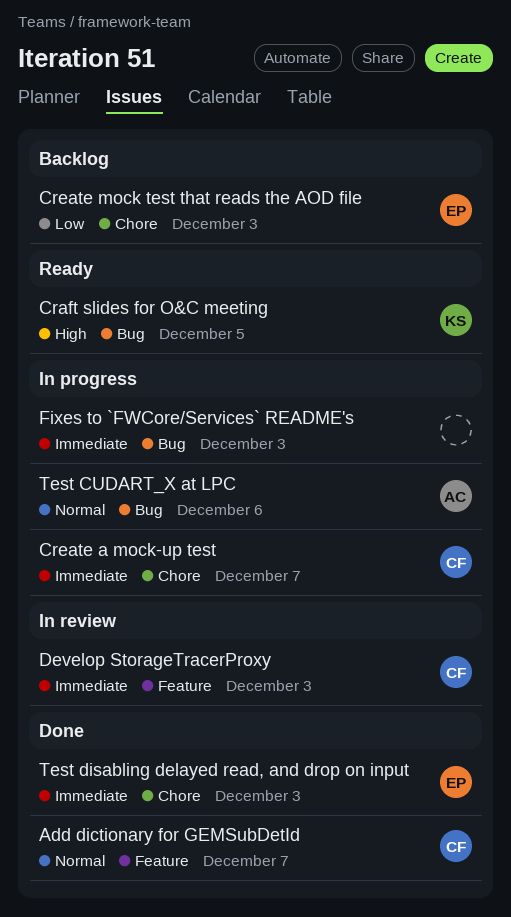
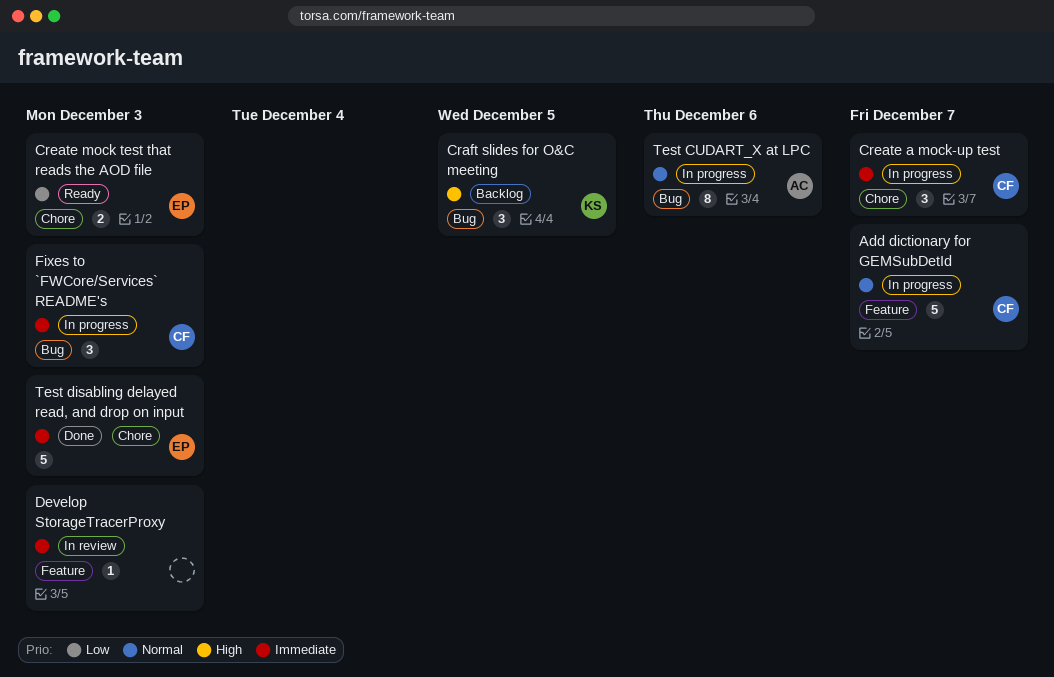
Add dictionary for GEMSubDetId, status: Done -> In progress
Craft slides for O&C meeting, status: Ready -> Backlog
Create mock test that reads the AOD file, status: Backlog -> Ready
Develop StorageTracerProxy, owner: CF -> none
Fixes to `FWCore/Services` README's, owner: none -> CF

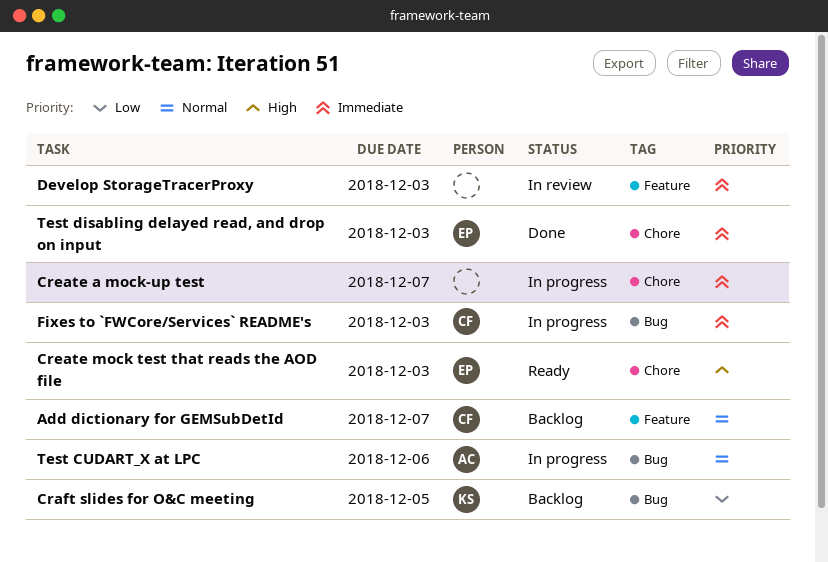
Add dictionary for GEMSubDetId, status: In progress -> Backlog
Craft slides for O&C meeting, priority: High -> Low
Create a mock-up test, owner: CF -> none
Create mock test that reads the AOD file, priority: Low -> High

